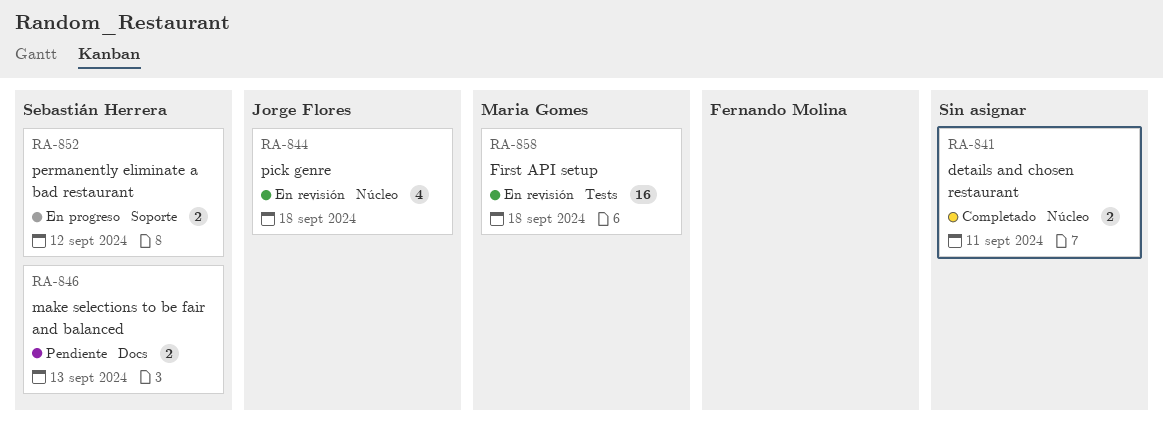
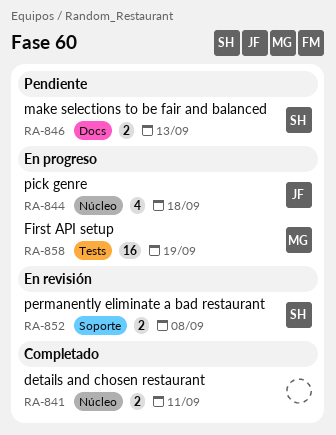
RA-844, status: En revisión -> En progreso
RA-852, status: En progreso -> En revisión
RA-852, due: Sep 12 -> Sep 8
RA-858, status: En revisión -> En progreso
RA-858, due: Sep 18 -> Sep 19

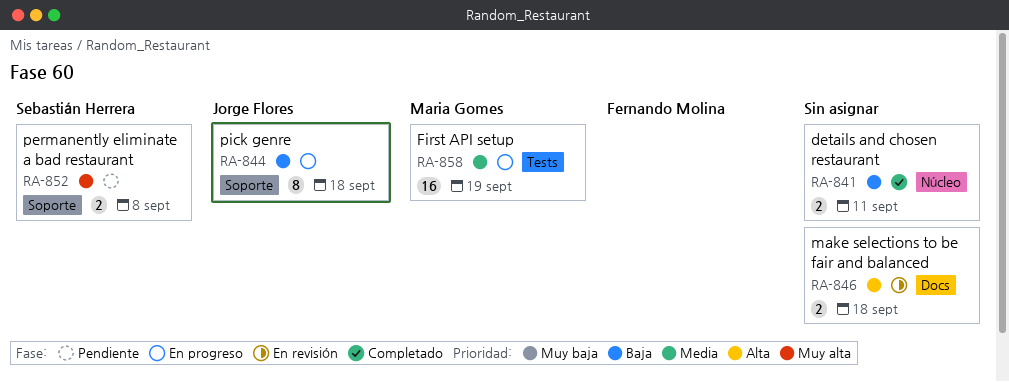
RA-844, label: Núcleo -> Soporte
RA-844, estimate: 4 -> 8
RA-846, status: Pendiente -> En revisión
RA-846, owner: Sebastián Herrera -> none
RA-846, due: Sep 13 -> Sep 18
RA-852, status: En revisión -> Pendiente

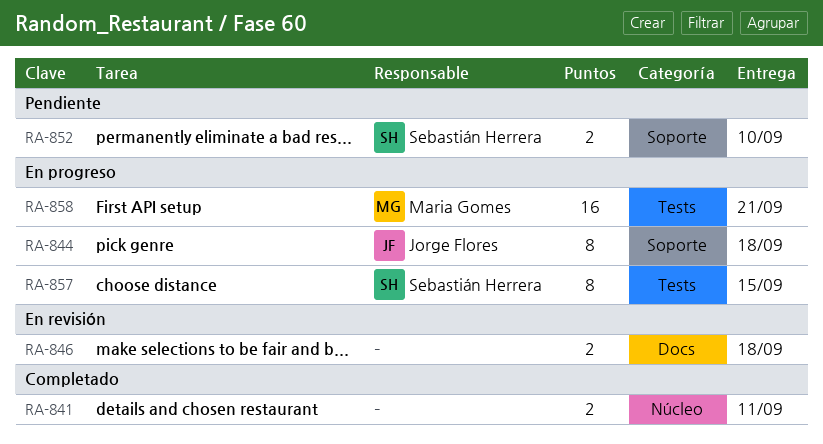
RA-852, due: Sep 8 -> Sep 10
RA-857: none -> present
RA-858, due: Sep 19 -> Sep 21

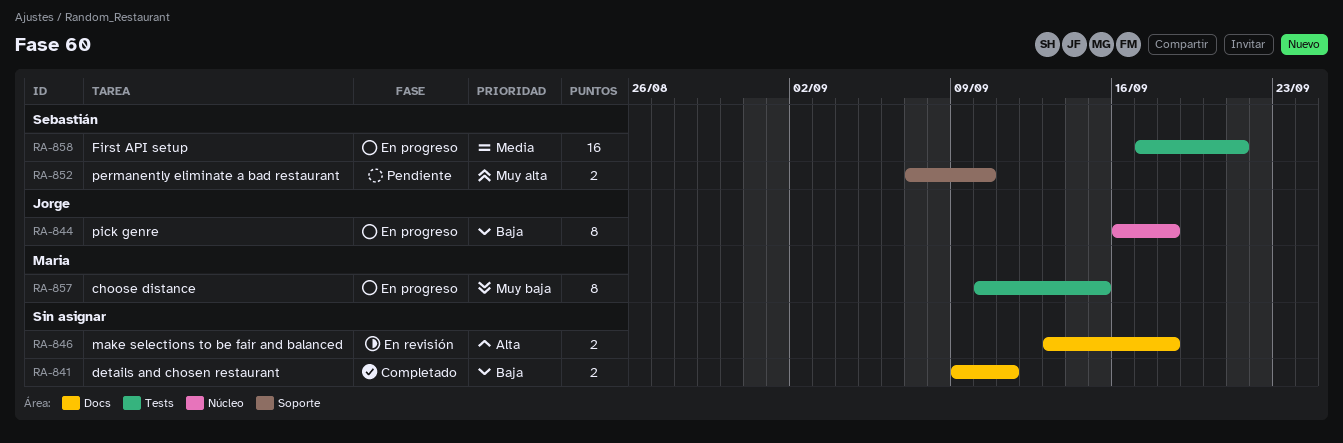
RA-841, label: Núcleo -> Docs
RA-844, label: Soporte -> Núcleo
RA-857, owner: Sebastián Herrera -> Maria Gomes
RA-858, owner: Maria Gomes -> Sebastián Herrera

